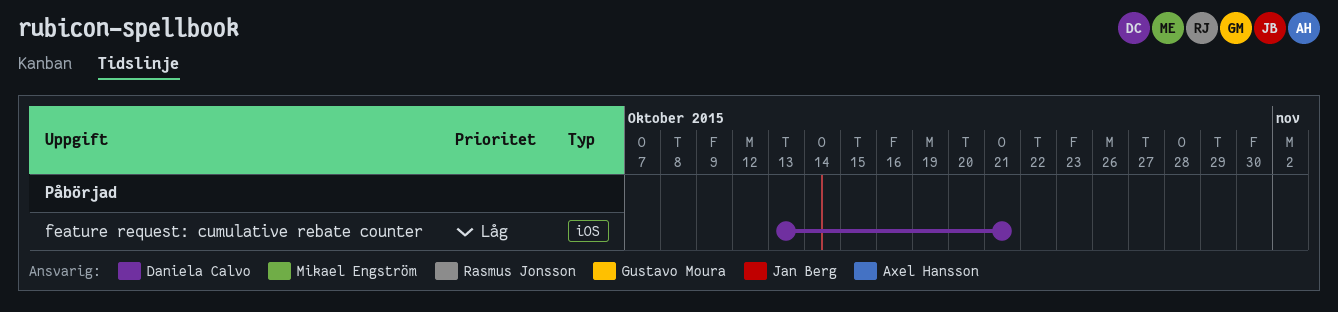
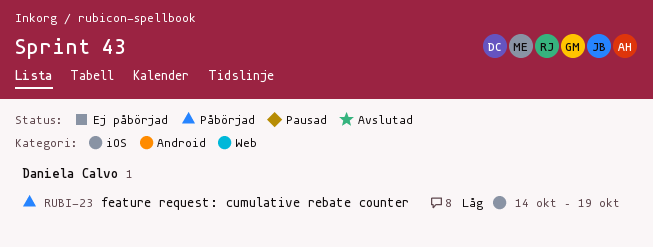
feature request: cumulative rebate counter, start: Oct 13 -> Oct 14
feature request: cumulative rebate counter, due: Oct 21 -> Oct 19

